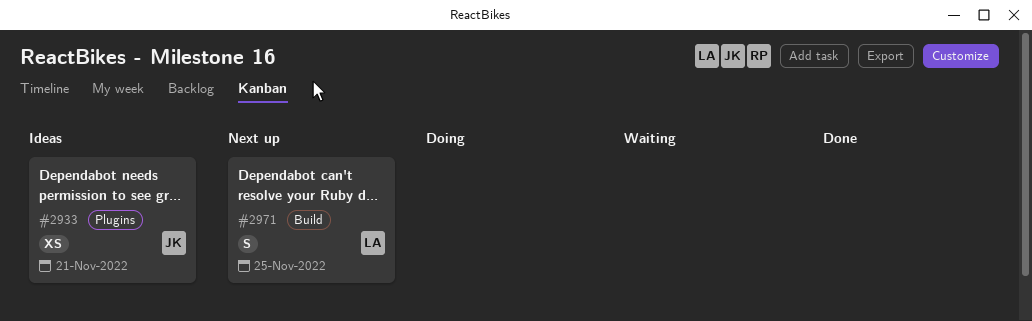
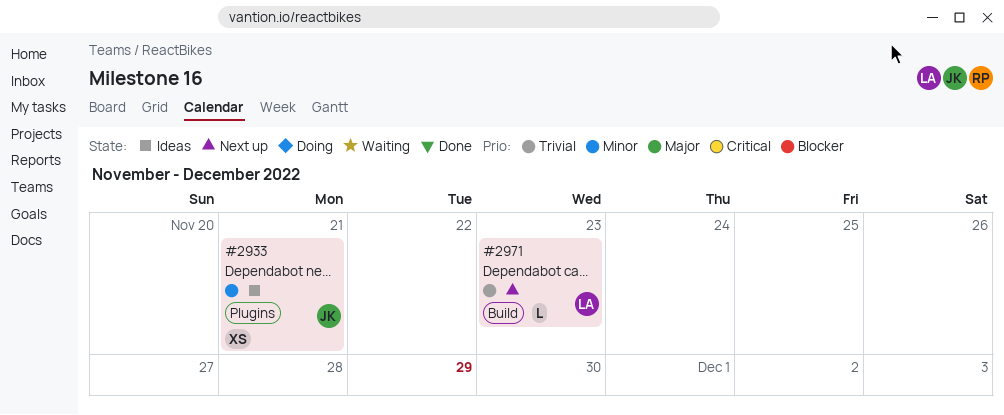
#2971, estimate: S -> L
#2971, due: Nov 25 -> Nov 23

